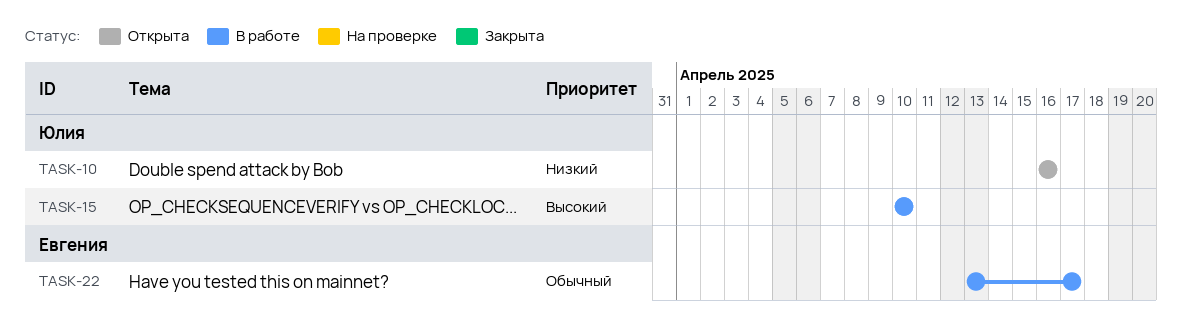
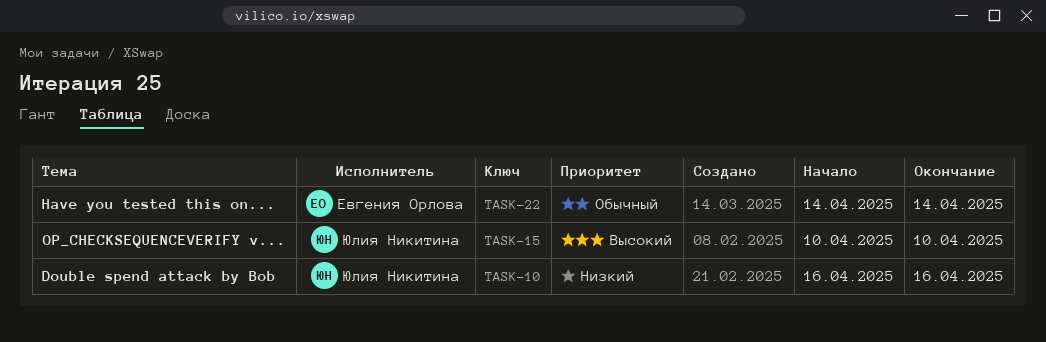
TASK-22, start: Apr 13 -> Apr 14
TASK-22, due: Apr 17 -> Apr 14

